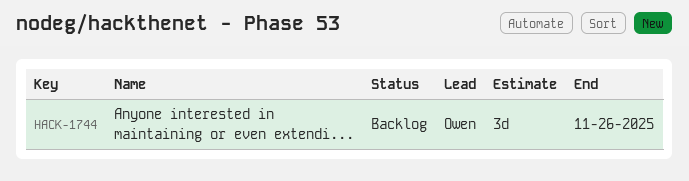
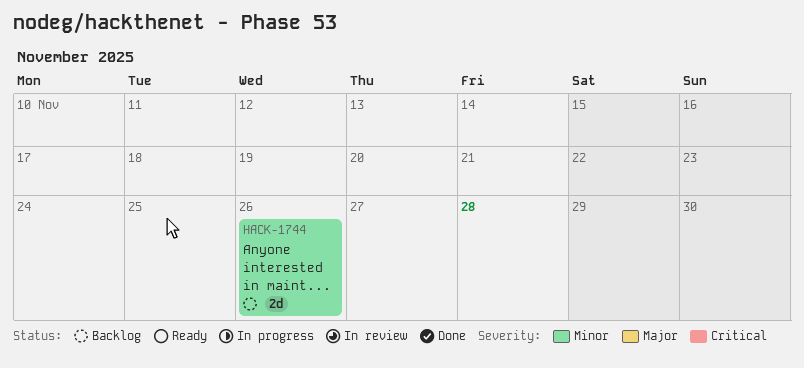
HACK-1744, estimate: 3d -> 2d

